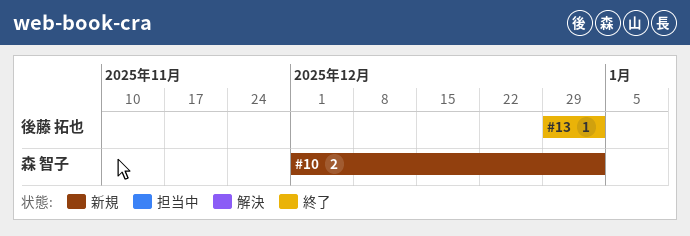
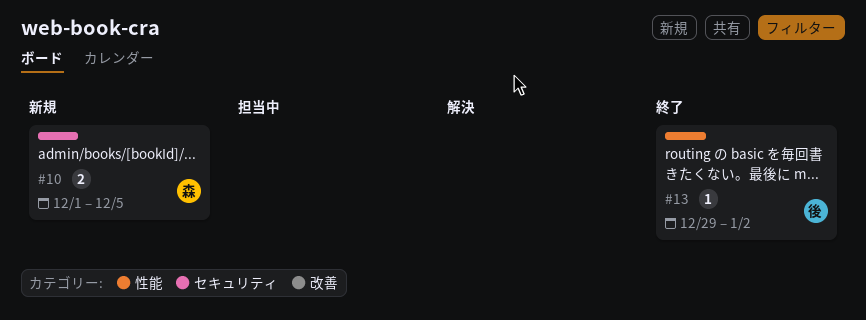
#10, due: Jan 2 -> Dec 5

